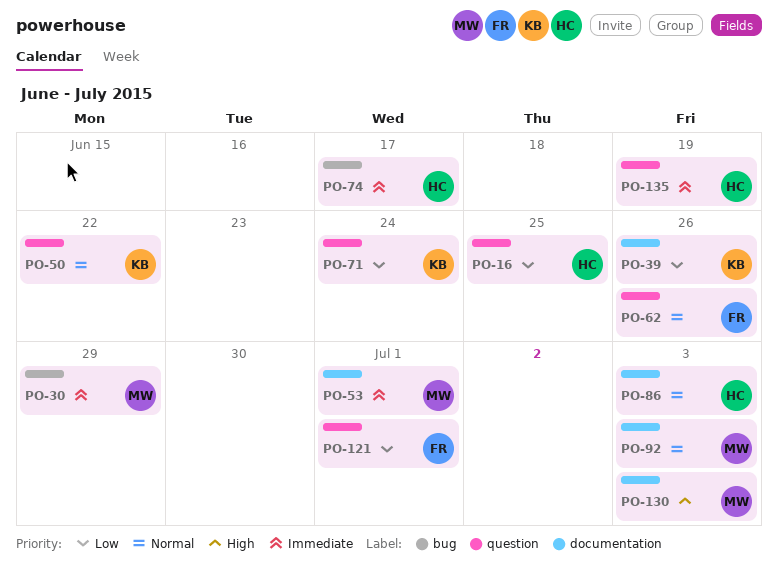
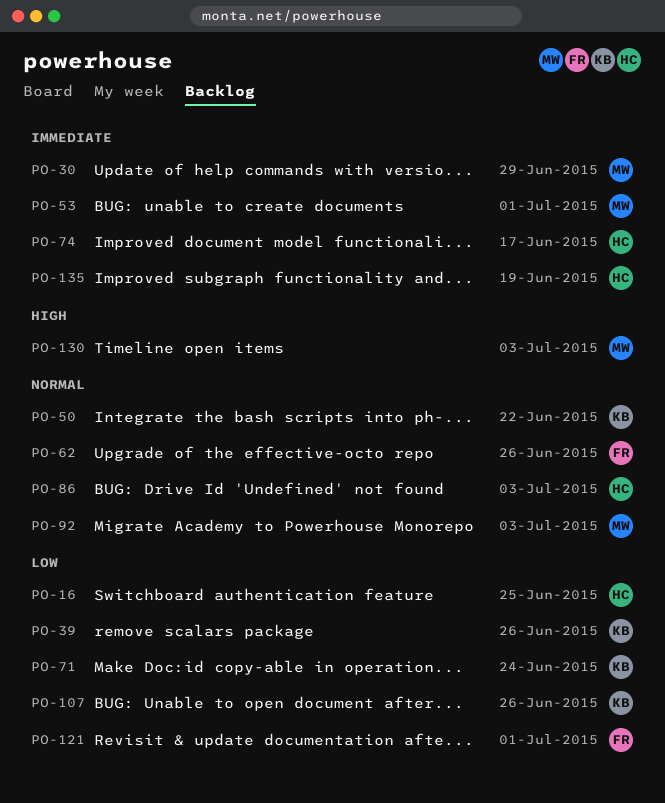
PO-107: none -> present

